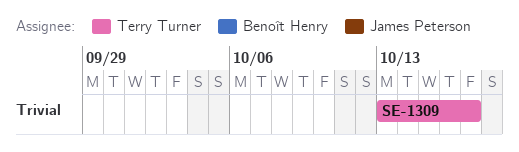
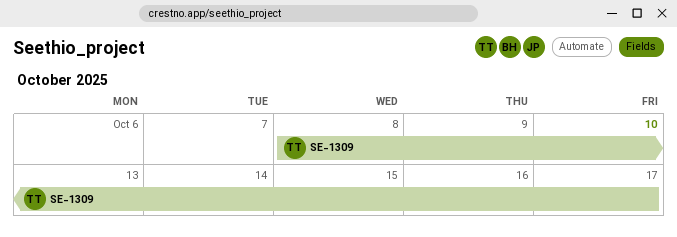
SE-1309, start: Oct 13 -> Oct 8

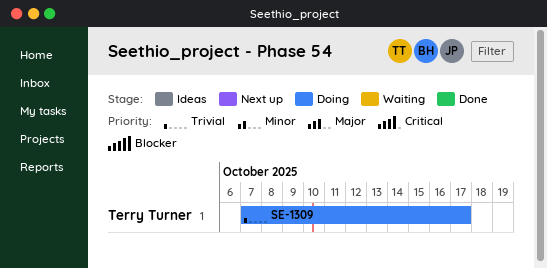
SE-1309, start: Oct 8 -> Oct 7

